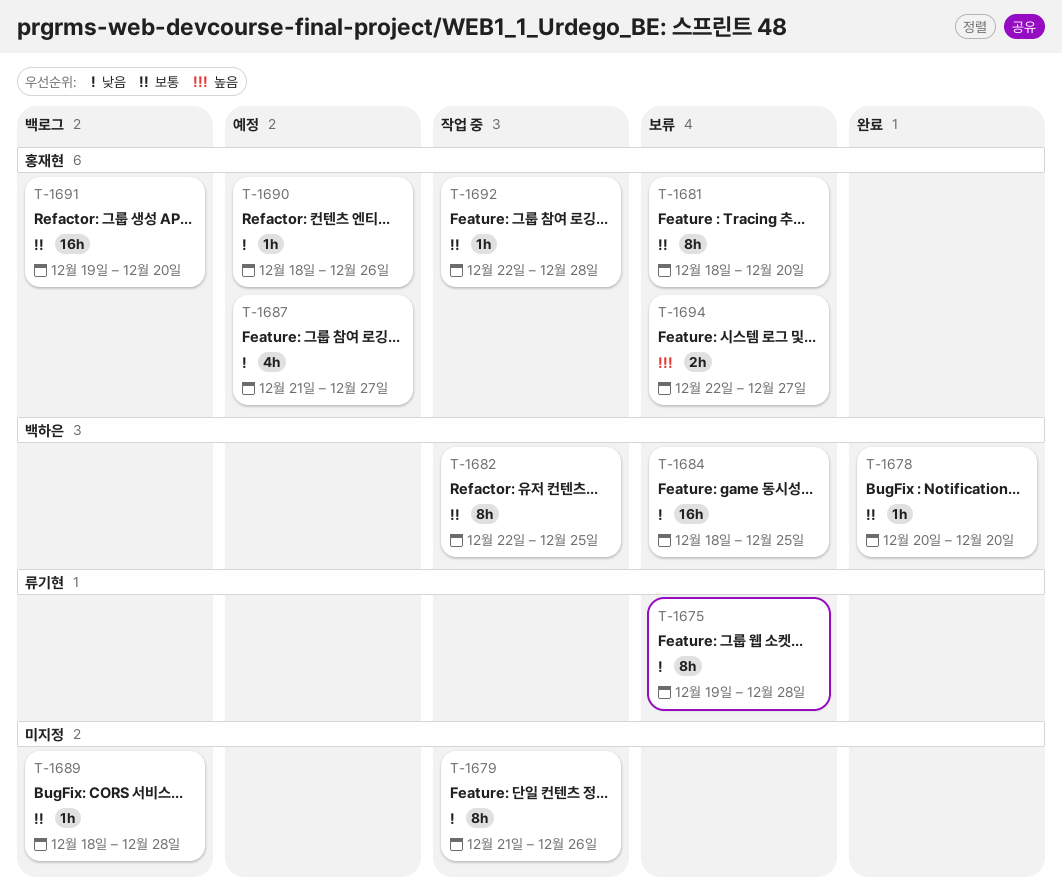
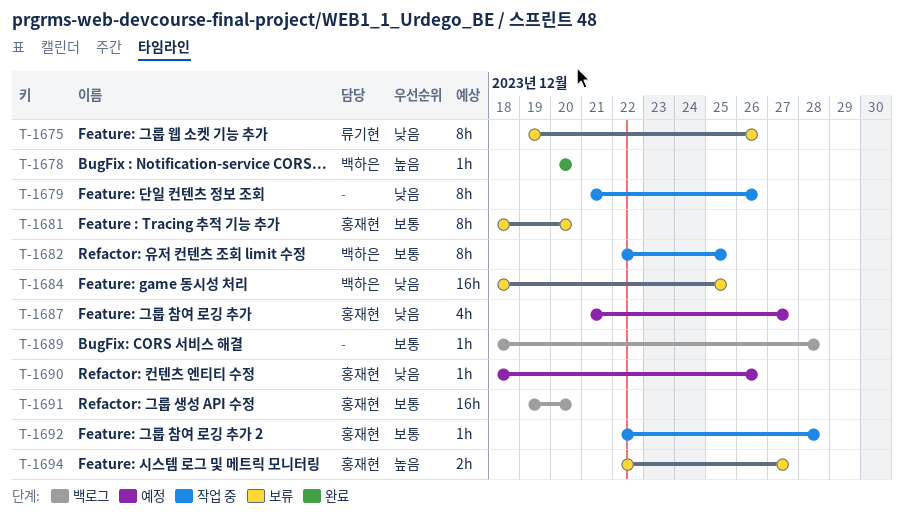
T-1675, due: Dec 28 -> Dec 26
T-1678, priority: 보통 -> 높음

